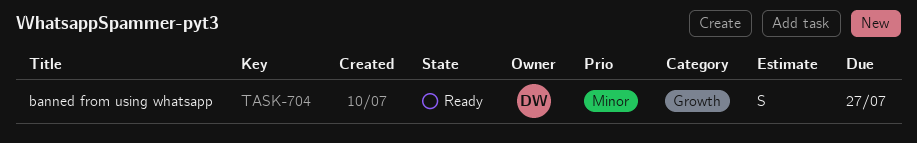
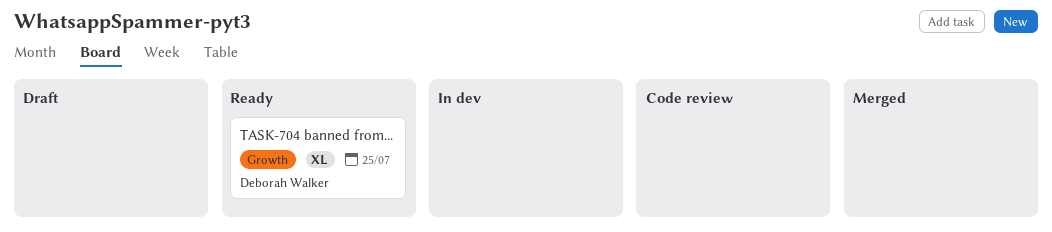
TASK-704, estimate: S -> XL
TASK-704, due: Jul 27 -> Jul 25

